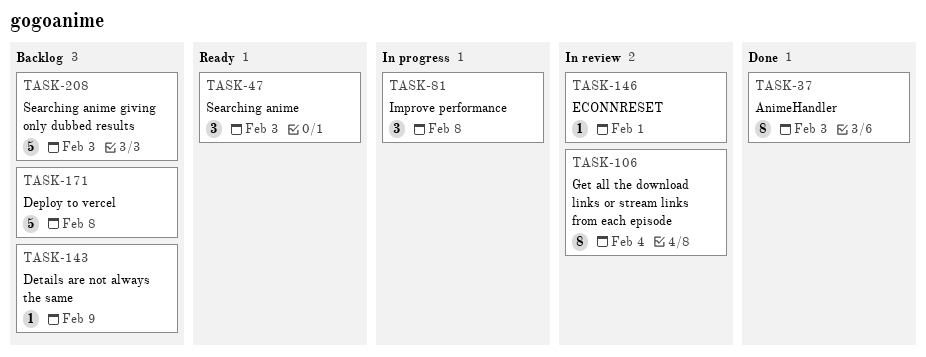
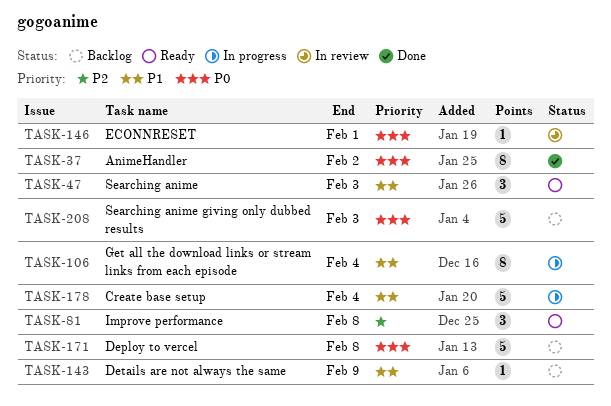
TASK-37, due: Feb 3 -> Feb 2
TASK-81, status: In progress -> Ready
TASK-106, status: In review -> In progress
TASK-178: none -> present

